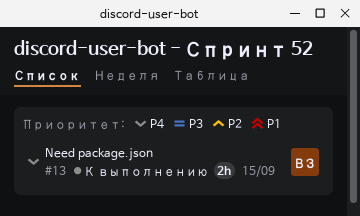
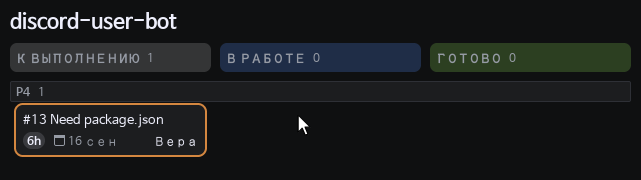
#13, estimate: 2h -> 6h
#13, due: Sep 15 -> Sep 16

